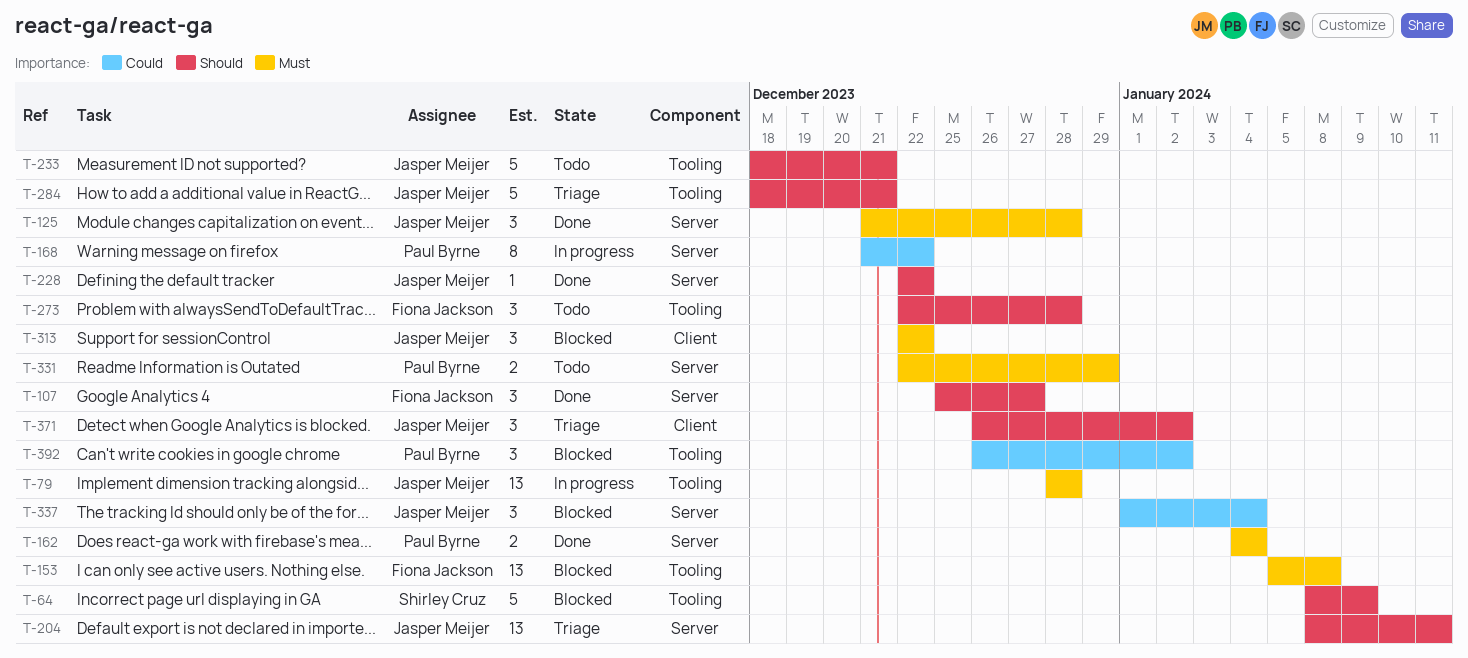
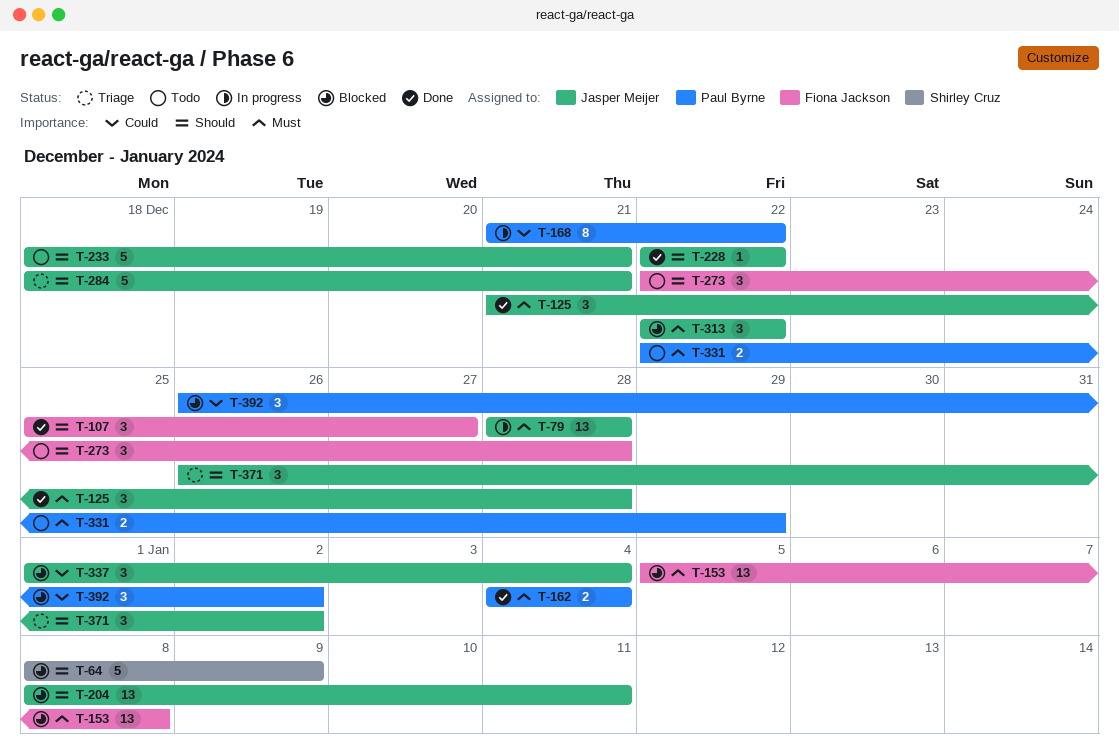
T-204, status: Triage -> Blocked

